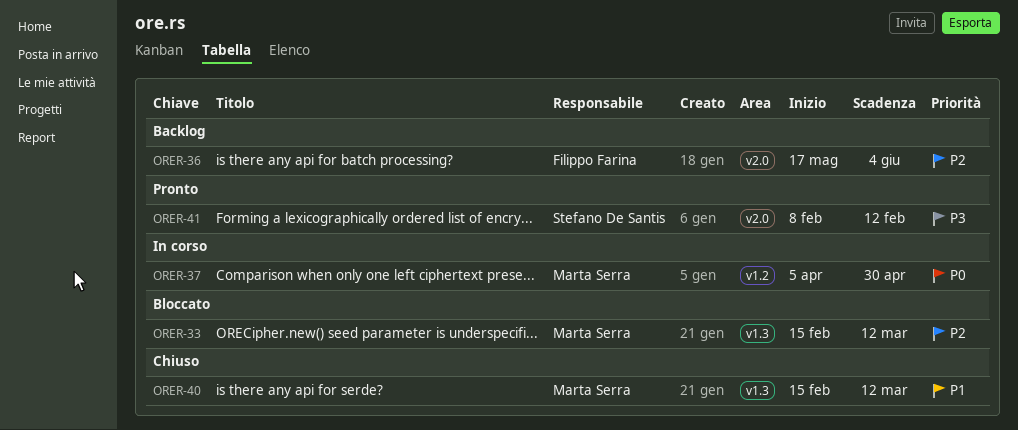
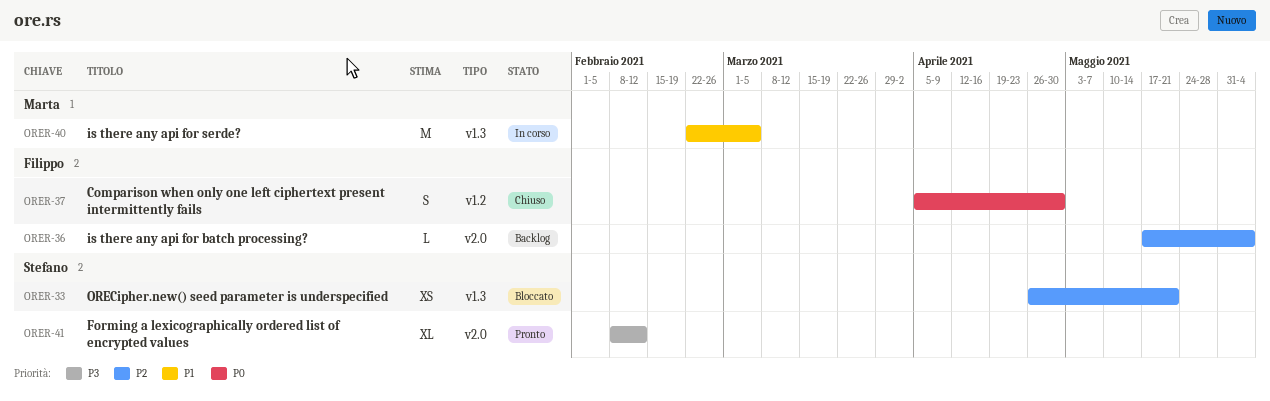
ORER-33, owner: Marta Serra -> Stefano De Santis
ORER-33, start: Feb 15 -> Apr 26
ORER-33, due: Mar 12 -> May 21
ORER-37, status: In corso -> Chiuso
ORER-37, owner: Marta Serra -> Filippo Farina
ORER-40, status: Chiuso -> In corso
ORER-40, start: Feb 15 -> Feb 22
ORER-40, due: Mar 12 -> Mar 5

